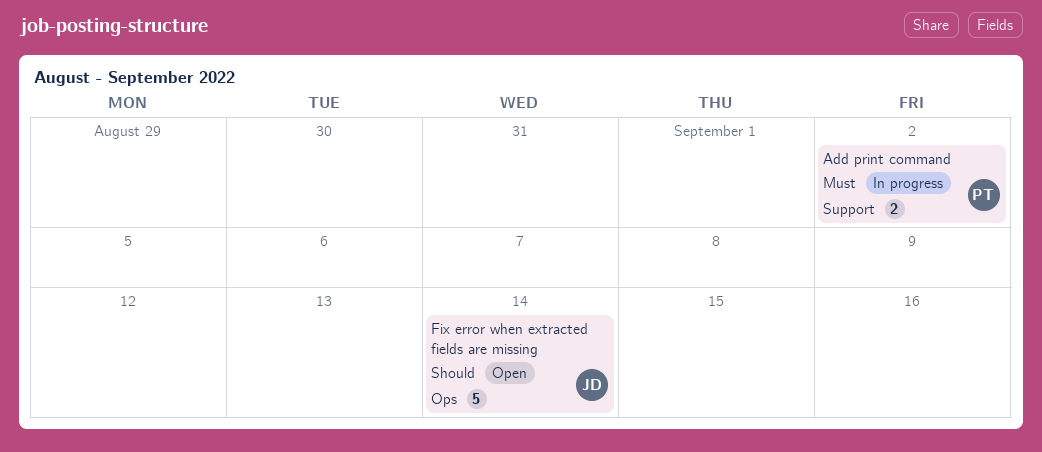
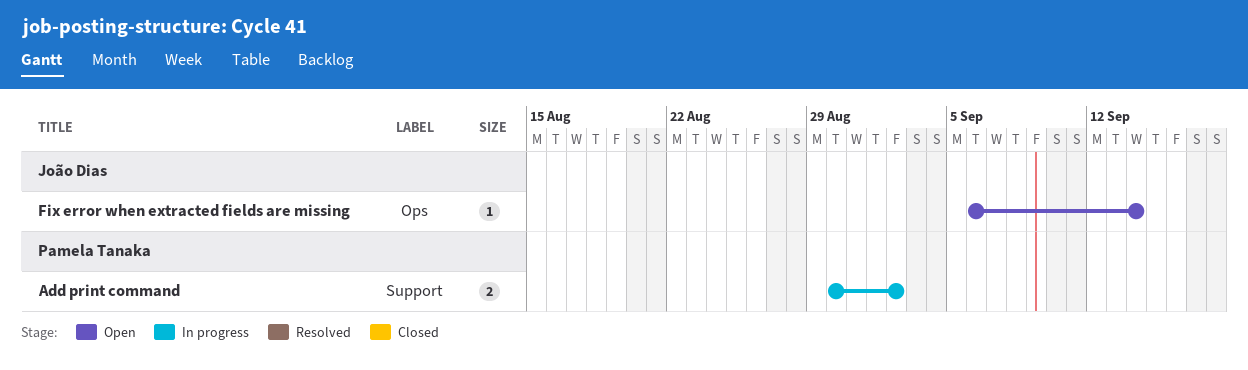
Fix error when extracted fields are missing, estimate: 5 -> 1

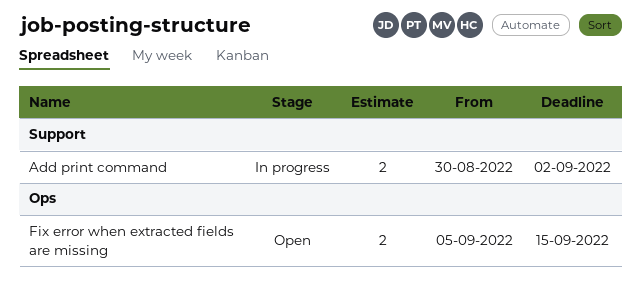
Fix error when extracted fields are missing, estimate: 1 -> 2
Fix error when extracted fields are missing, start: Sep 6 -> Sep 5
Fix error when extracted fields are missing, due: Sep 14 -> Sep 15

